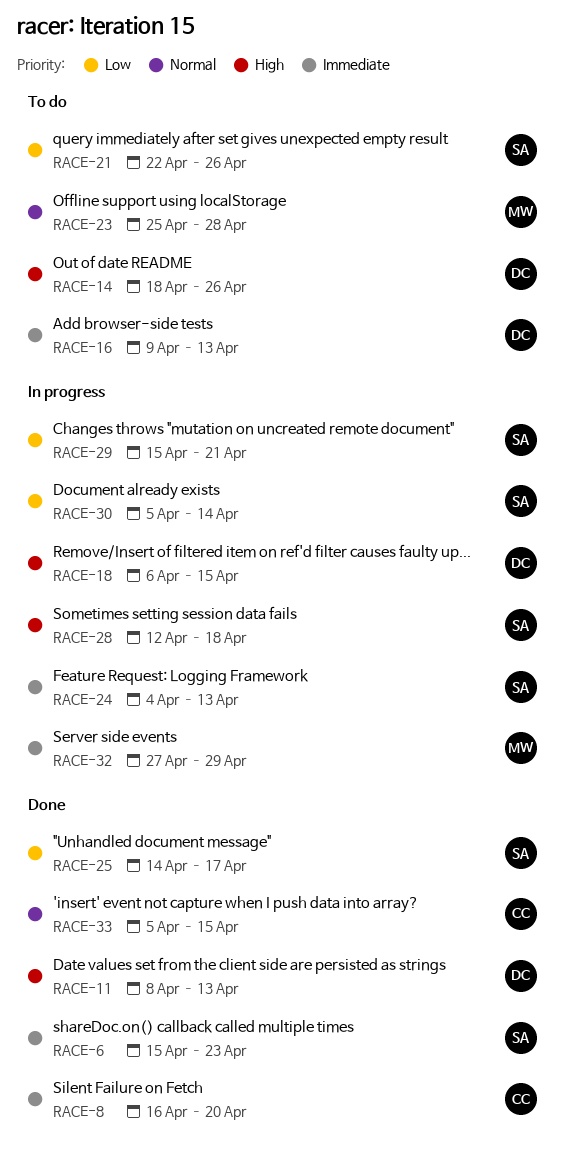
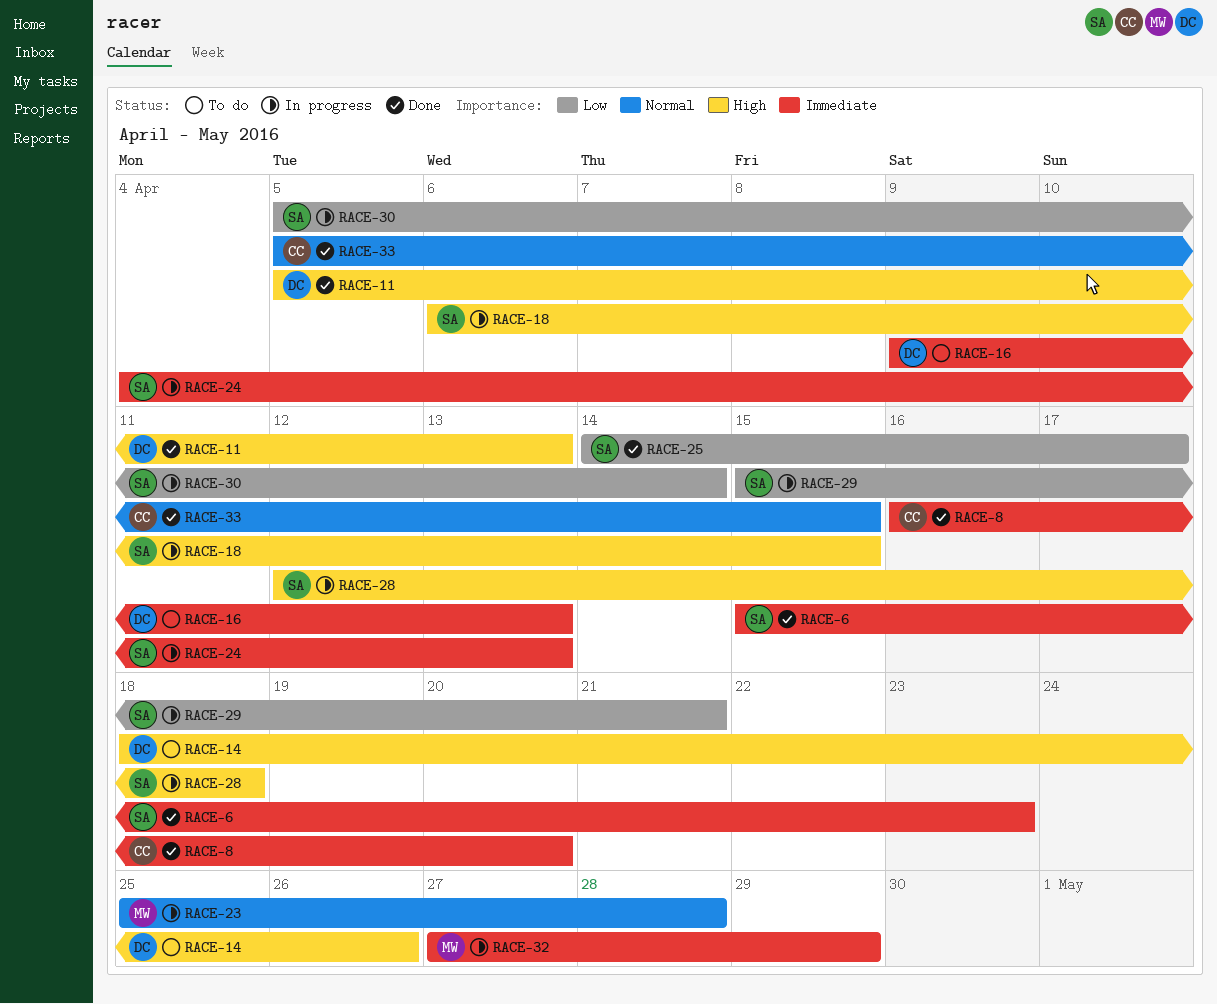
RACE-11, start: Apr 8 -> Apr 5
RACE-18, owner: DC -> SA
RACE-21: present -> none
RACE-23, status: To do -> In progress

